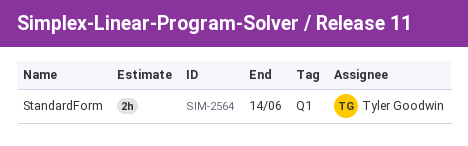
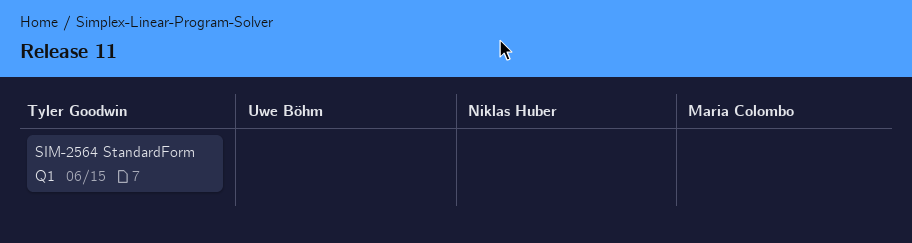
SIM-2564, due: Jun 14 -> Jun 15

